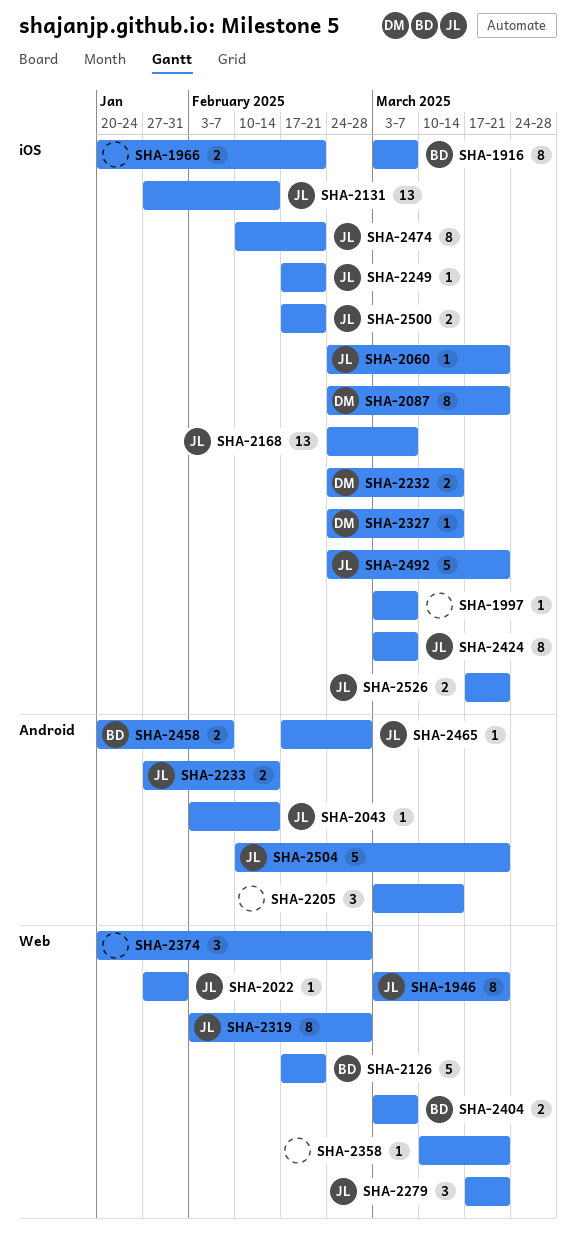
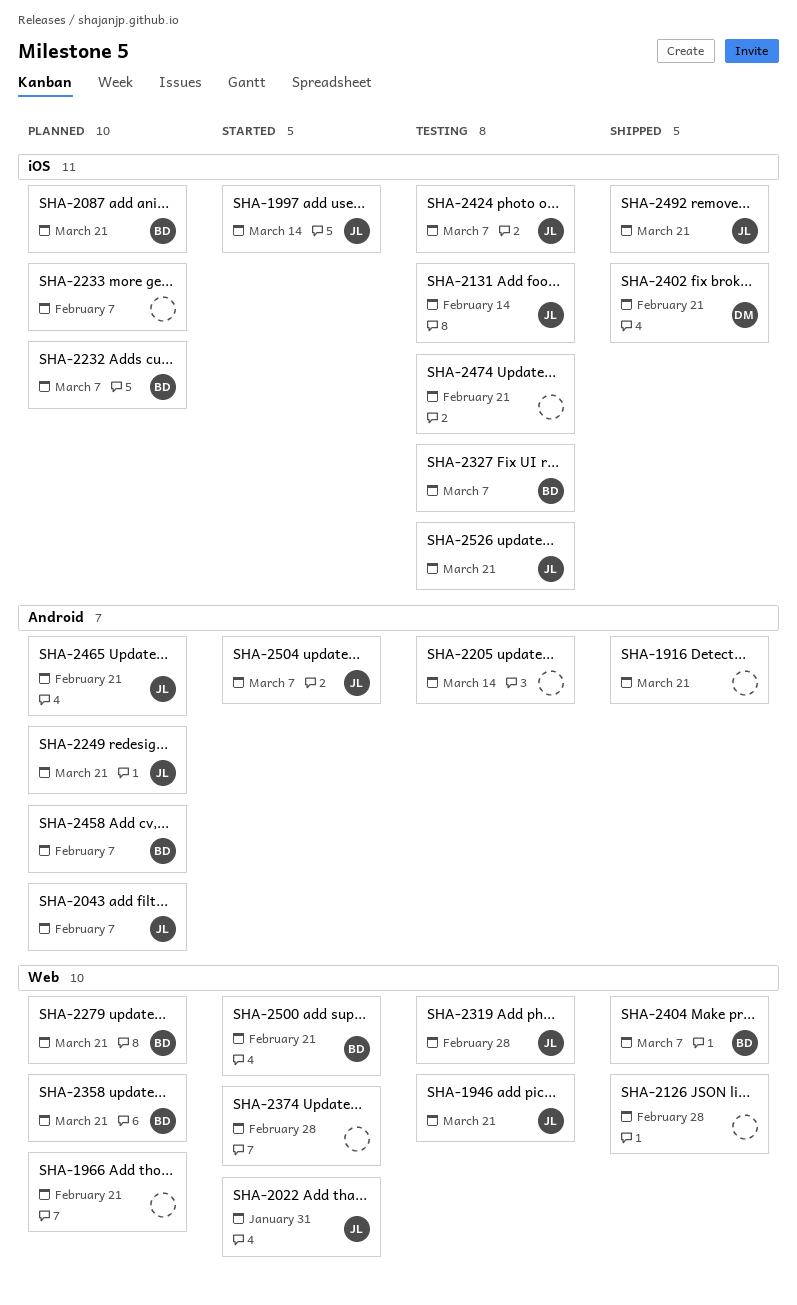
SHA-1916, owner: BD -> none
SHA-1916, label: iOS -> Android
SHA-1916, due: Mar 7 -> Mar 21
SHA-1966, label: iOS -> Web
SHA-1997, owner: none -> JL
SHA-1997, due: Mar 7 -> Mar 14
SHA-2043, due: Feb 14 -> Feb 7
SHA-2060: present -> none
SHA-2087, owner: DM -> BD
SHA-2126, owner: BD -> none
SHA-2126, due: Feb 21 -> Feb 28
SHA-2168: present -> none
SHA-2232, owner: DM -> BD
SHA-2232, due: Mar 14 -> Mar 7
SHA-2233, owner: JL -> none
SHA-2233, label: Android -> iOS
SHA-2233, due: Feb 14 -> Feb 7
SHA-2249, label: iOS -> Android
SHA-2249, due: Feb 21 -> Mar 21
SHA-2279, owner: JL -> BD
SHA-2327, owner: DM -> BD
SHA-2327, due: Mar 14 -> Mar 7
SHA-2358, owner: none -> BD
SHA-2402: none -> present
SHA-2465, due: Feb 28 -> Feb 21
SHA-2474, owner: JL -> none
SHA-2500, owner: JL -> BD
SHA-2500, label: iOS -> Web
SHA-2504, due: Mar 21 -> Mar 7

